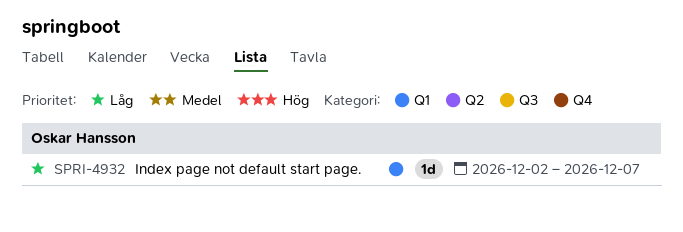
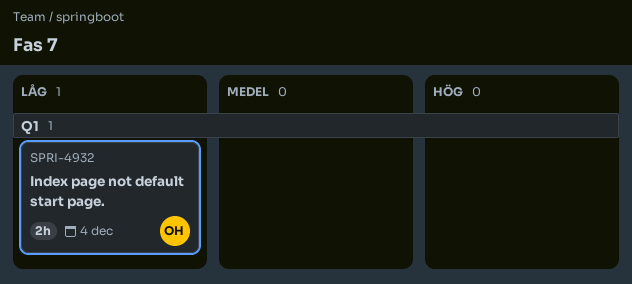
SPRI-4932, estimate: 1d -> 2h
SPRI-4932, due: Dec 7 -> Dec 4

